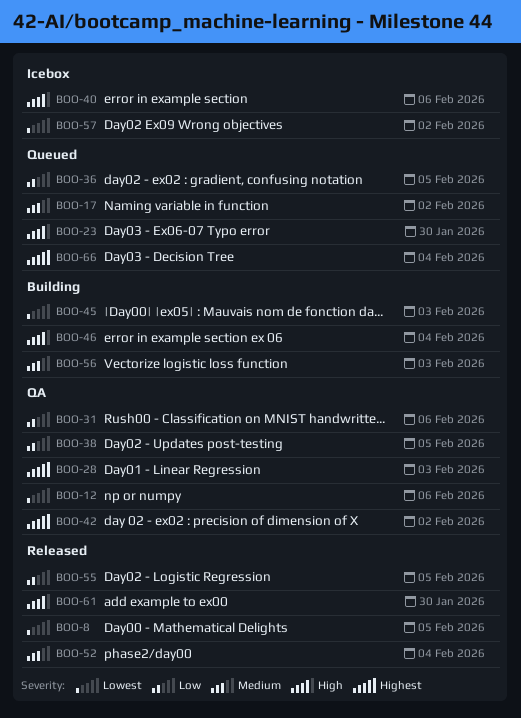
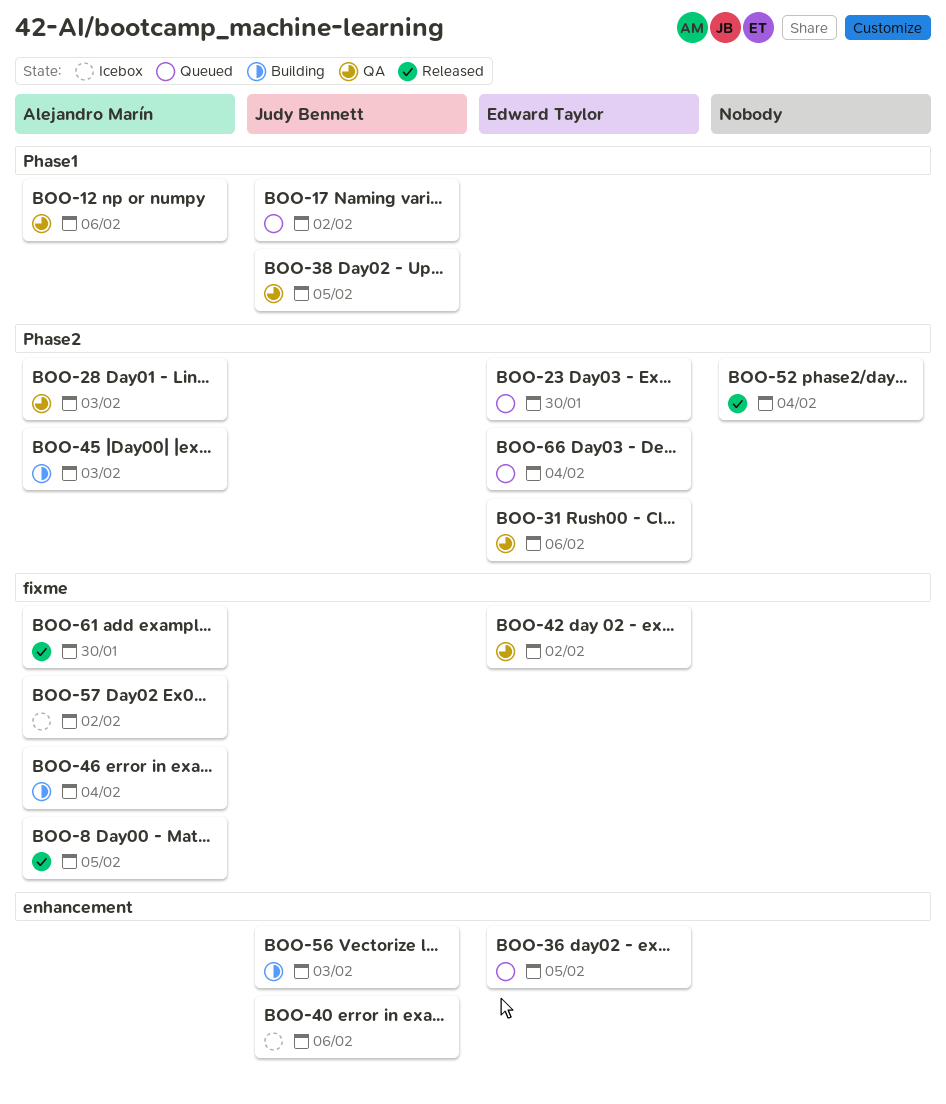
BOO-55: present -> none

